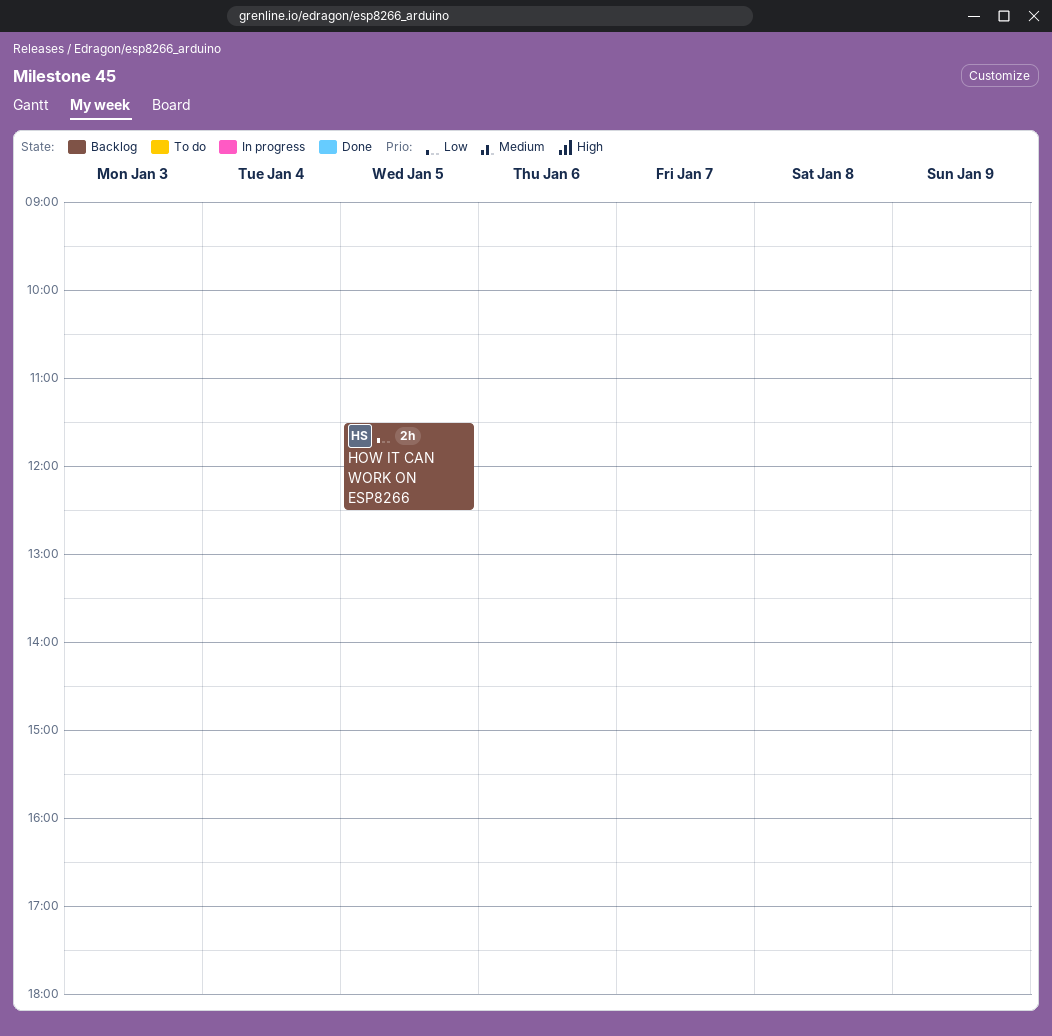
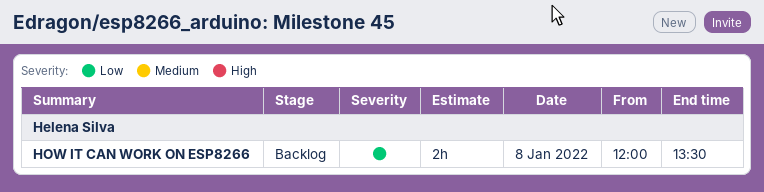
HOW IT CAN WORK ON ESP8266, day: Jan 5 -> Jan 8
HOW IT CAN WORK ON ESP8266, begins: 11:30 -> 12:00
HOW IT CAN WORK ON ESP8266, ends: 12:30 -> 13:30

